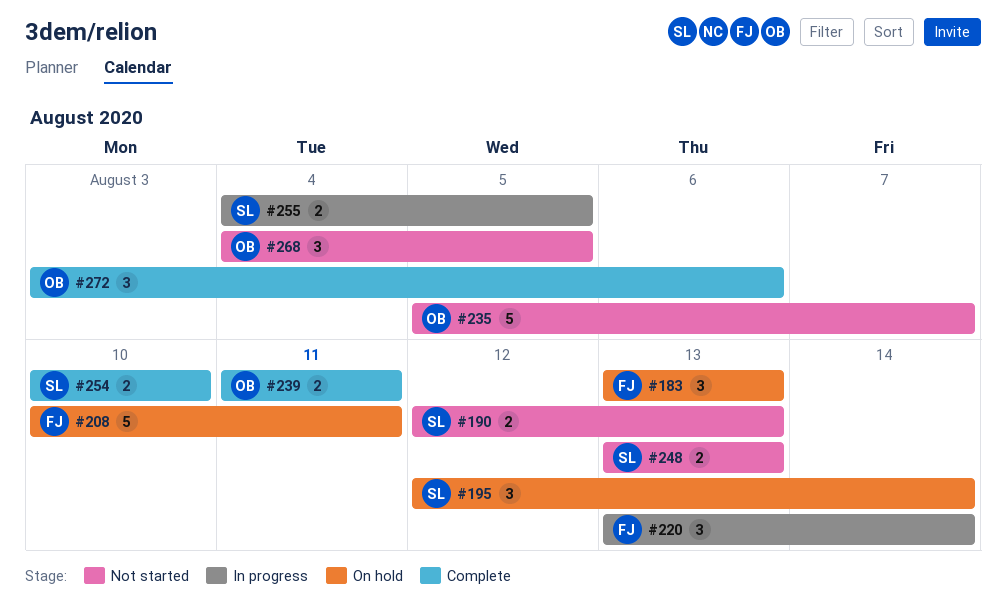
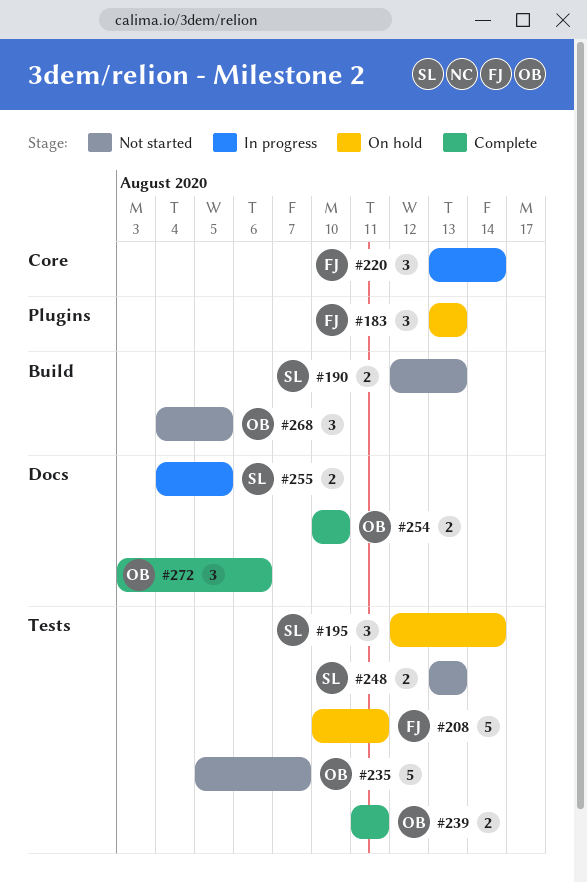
#254, owner: SL -> OB

